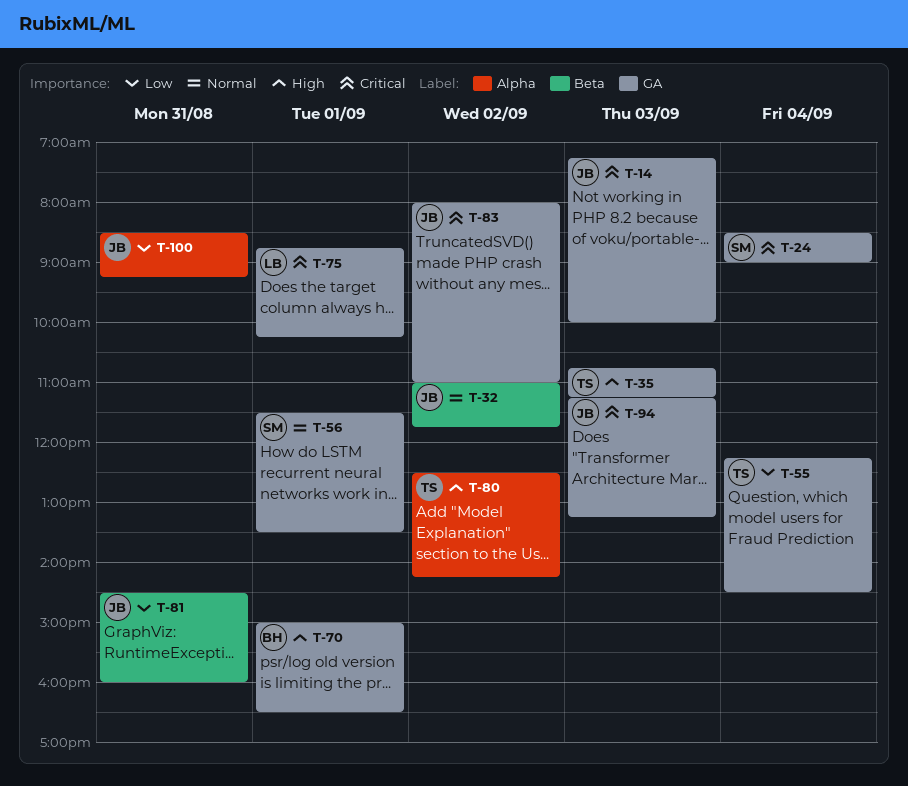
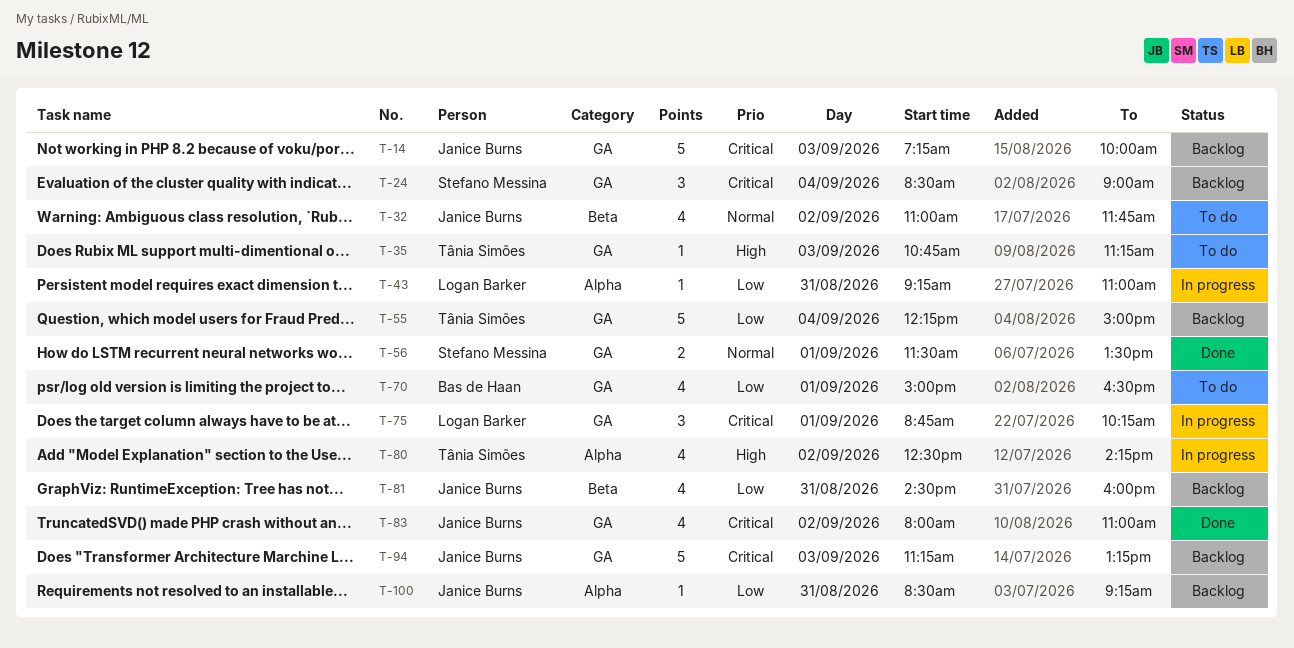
T-43: none -> present
T-55, ends: 14:30 -> 15:00
T-70, priority: High -> Low

